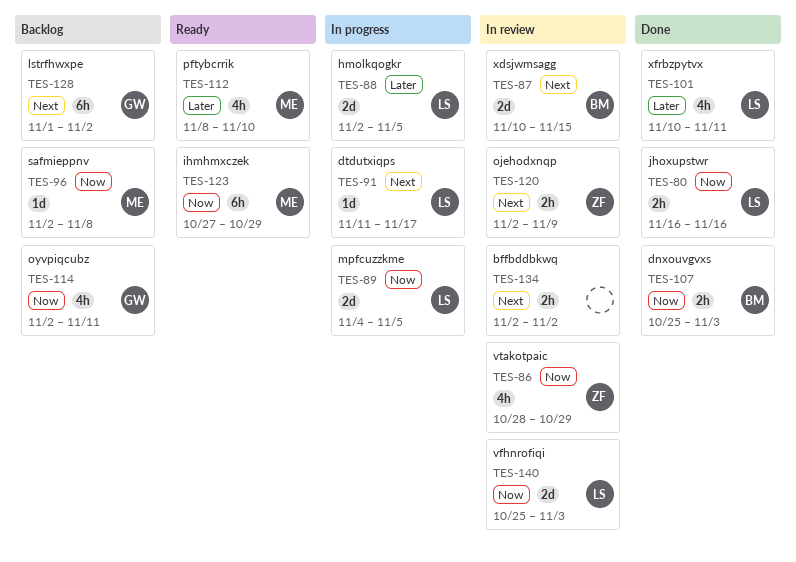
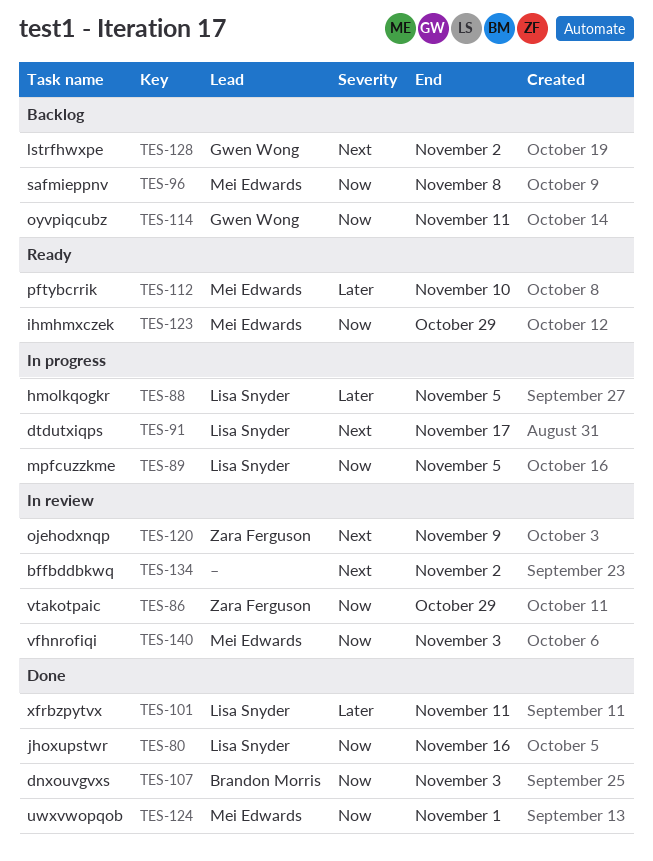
TES-87: present -> none
TES-124: none -> present
TES-140, owner: Lisa Snyder -> Mei Edwards

